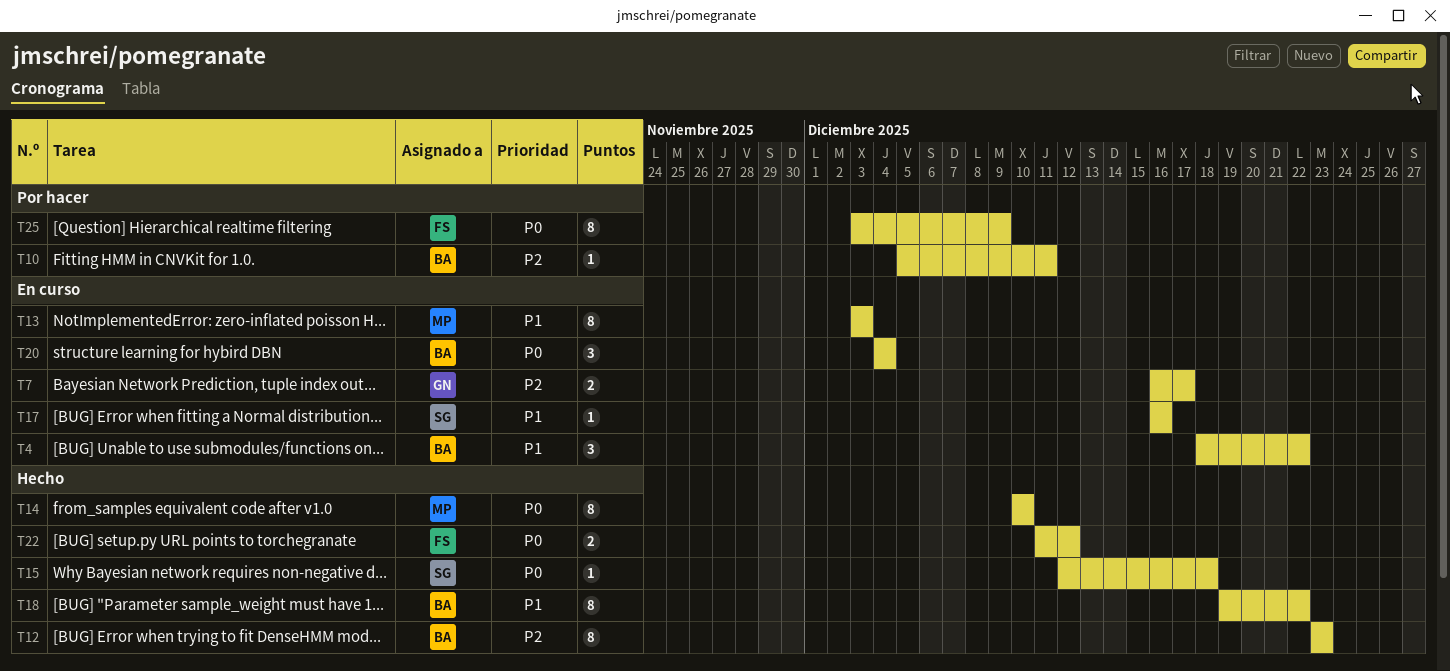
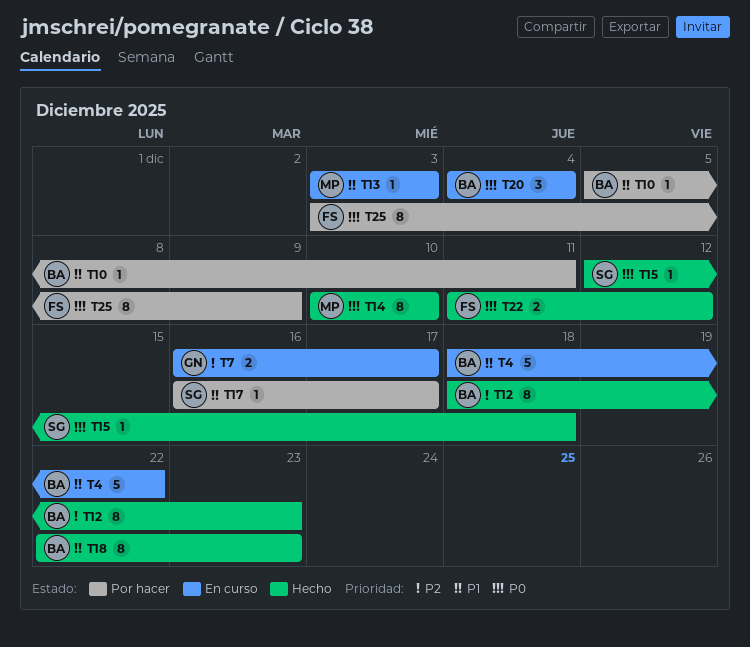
T4, estimate: 3 -> 5
T10, priority: P2 -> P1
T12, start: Dec 23 -> Dec 18
T13, estimate: 8 -> 1
T17, status: En curso -> Por hacer
T17, due: Dec 16 -> Dec 17
T18, start: Dec 19 -> Dec 22
T18, due: Dec 22 -> Dec 23

